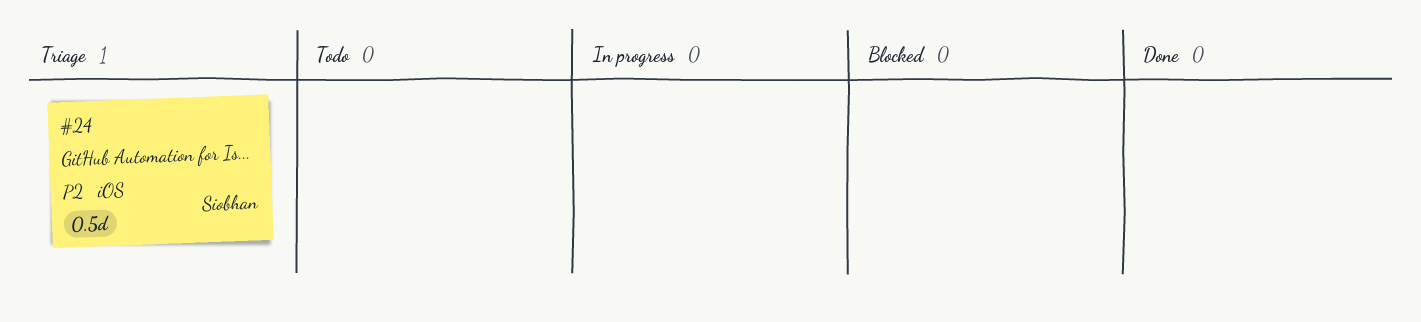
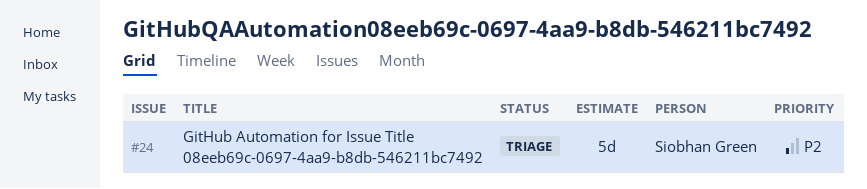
#24, estimate: 0.5d -> 5d

